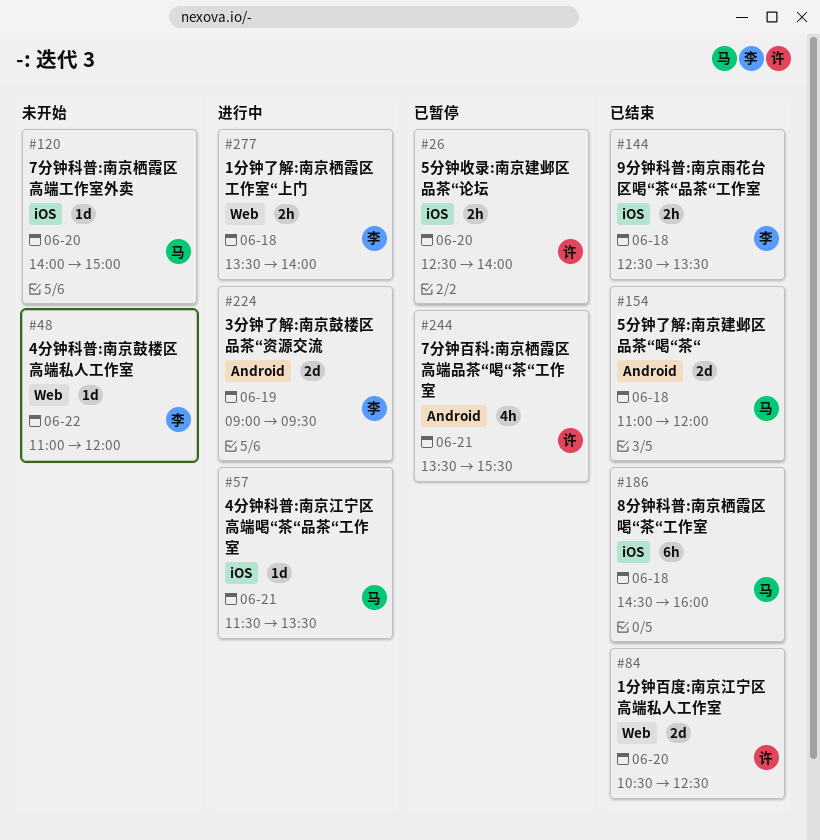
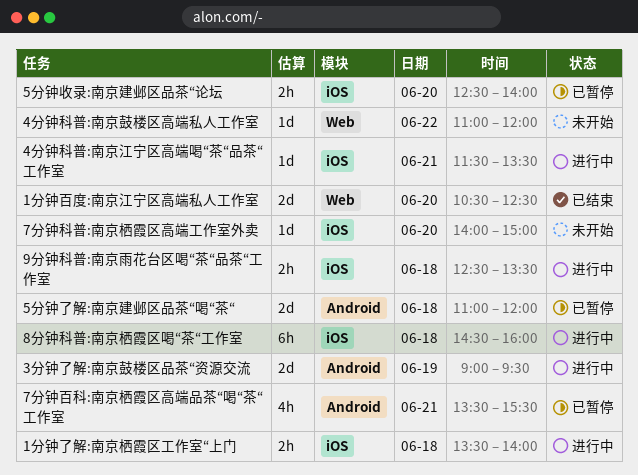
1分钟了解:南京栖霞区工作室“上门, label: Web -> iOS
5分钟了解:南京建邺区品茶“喝“茶“, status: 已结束 -> 已暂停
8分钟科普:南京栖霞区喝“茶“工作室, status: 已结束 -> 进行中
9分钟科普:南京雨花台区喝“茶“品茶“工作室, status: 已结束 -> 进行中

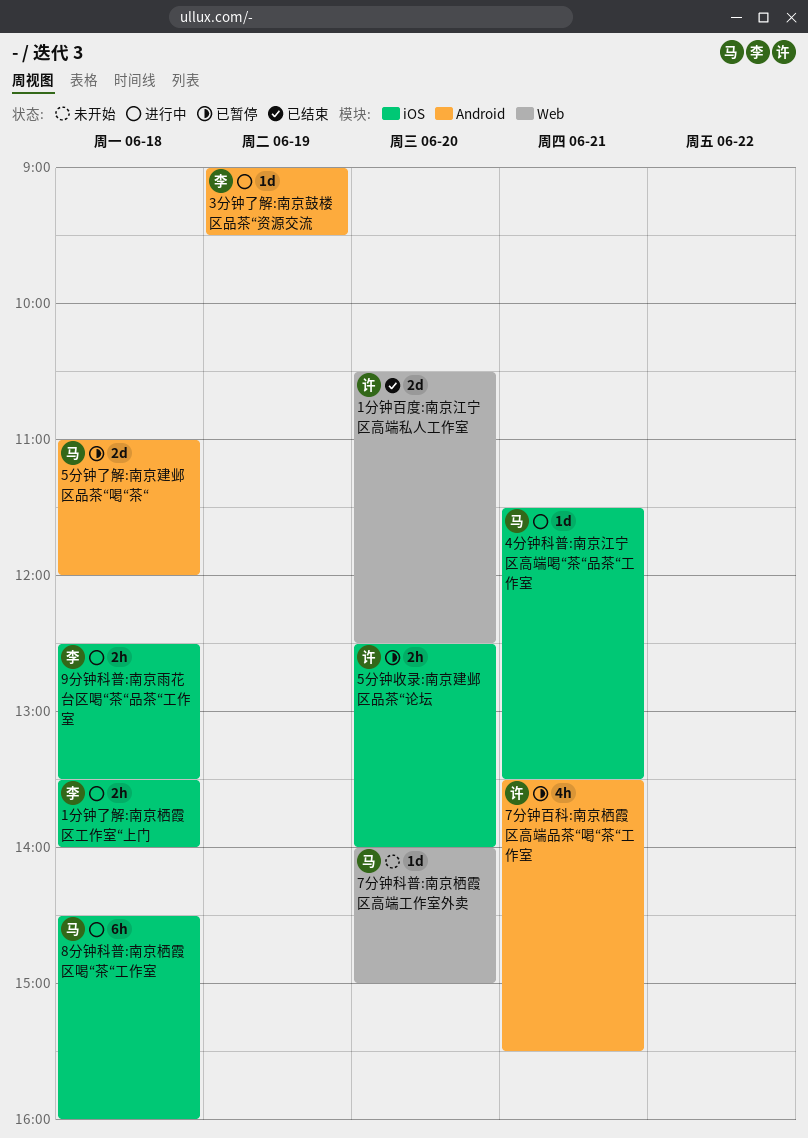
3分钟了解:南京鼓楼区品茶“资源交流, estimate: 2d -> 1d
4分钟科普:南京鼓楼区高端私人工作室: present -> none
7分钟科普:南京栖霞区高端工作室外卖, label: iOS -> Web

